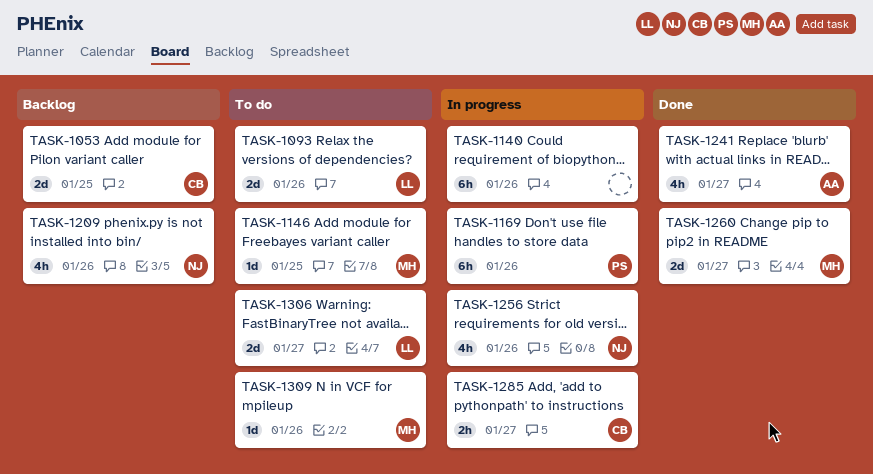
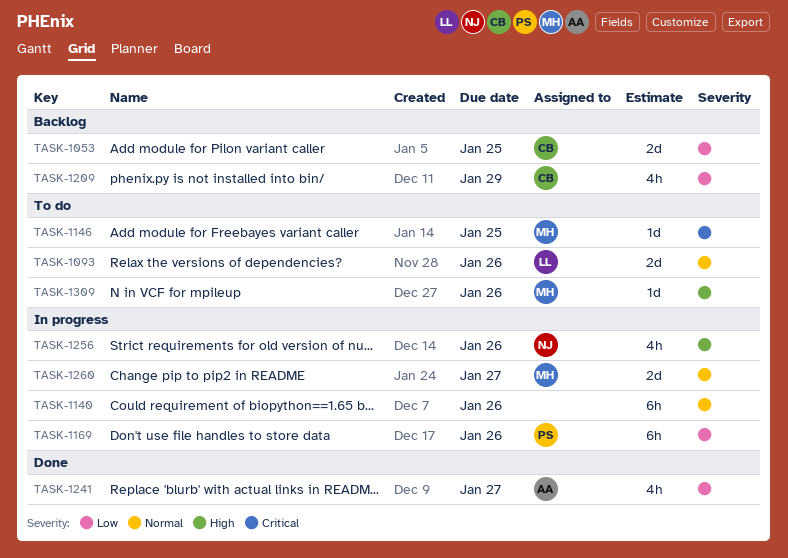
TASK-1209, owner: NJ -> CB
TASK-1209, due: Jan 26 -> Jan 29
TASK-1260, status: Done -> In progress
TASK-1285: present -> none
TASK-1306: present -> none

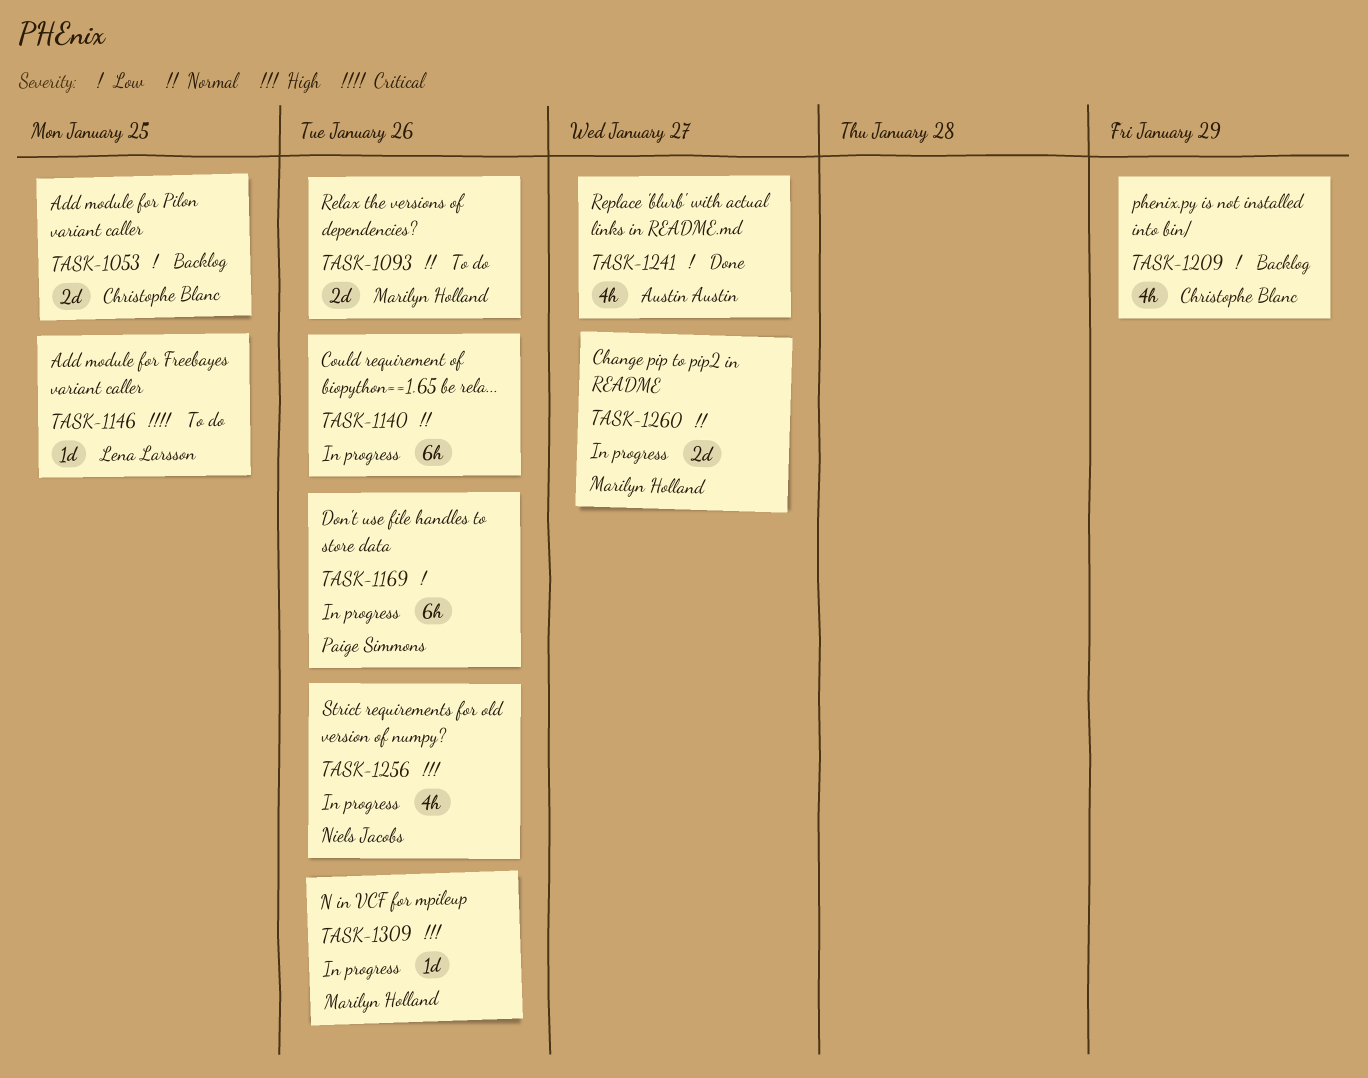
TASK-1093, owner: Lena Larsson -> Marilyn Holland
TASK-1146, owner: Marilyn Holland -> Lena Larsson
TASK-1309, status: To do -> In progress

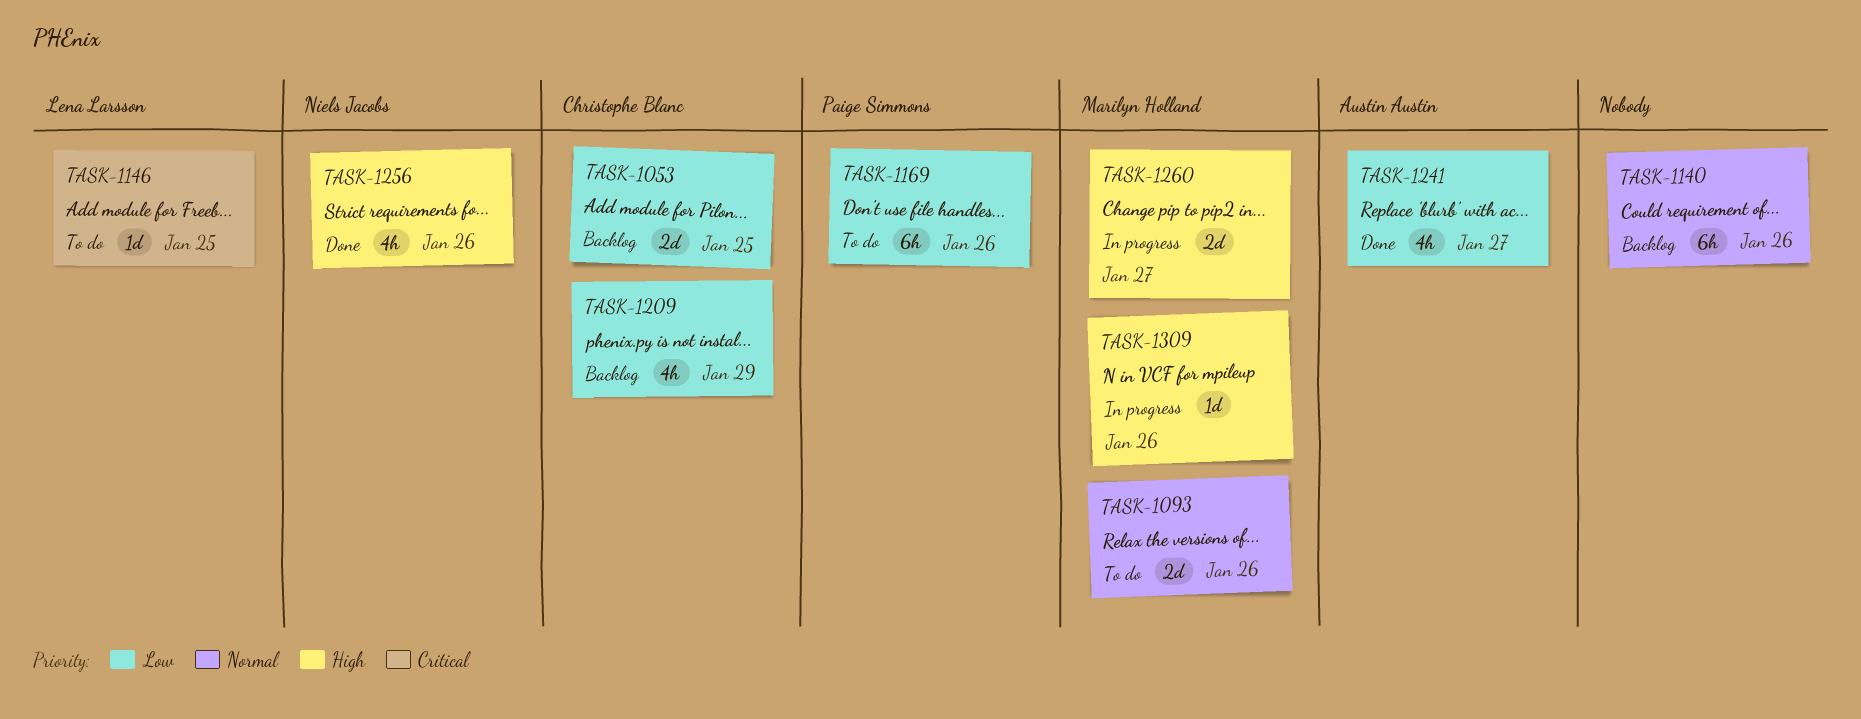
TASK-1140, status: In progress -> Backlog
TASK-1169, status: In progress -> To do
TASK-1256, status: In progress -> Done
TASK-1260, priority: Normal -> High

